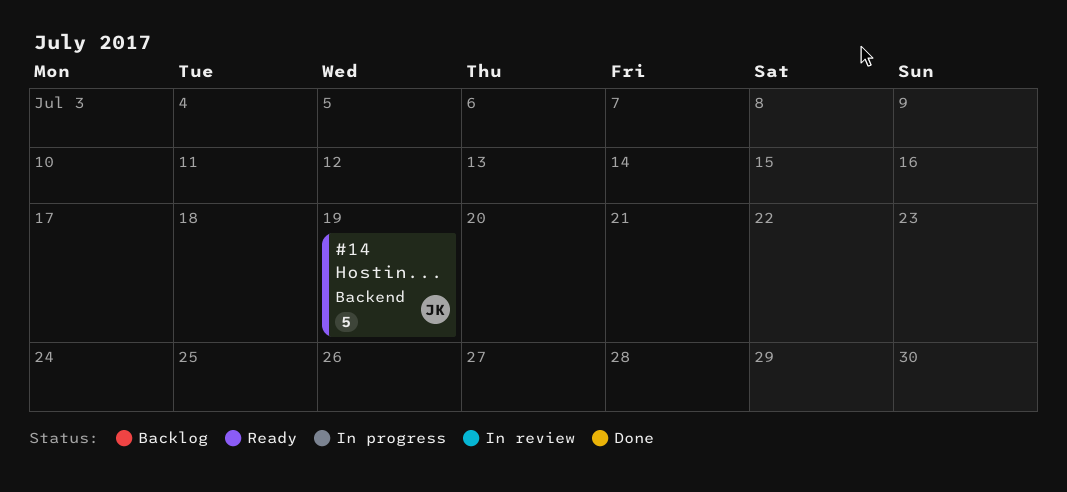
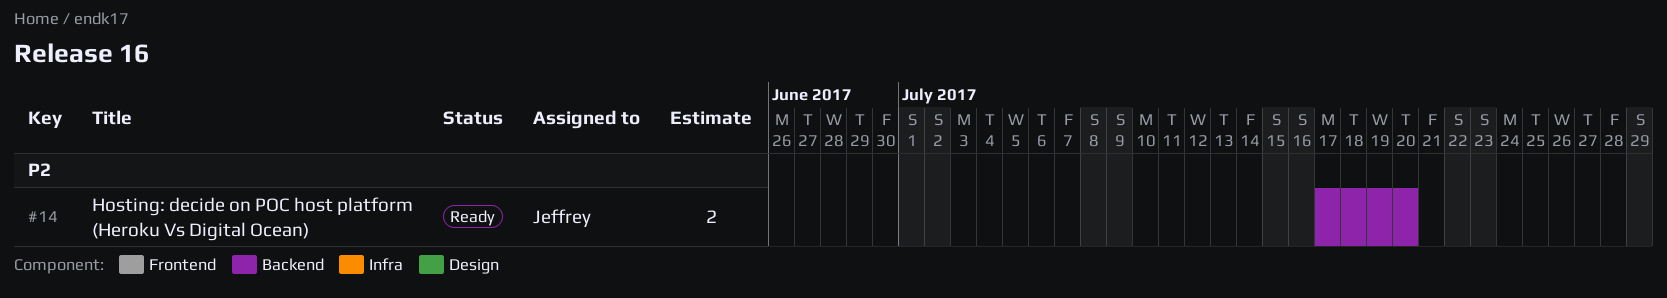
#14, estimate: 5 -> 2
#14, due: Jul 19 -> Jul 20

